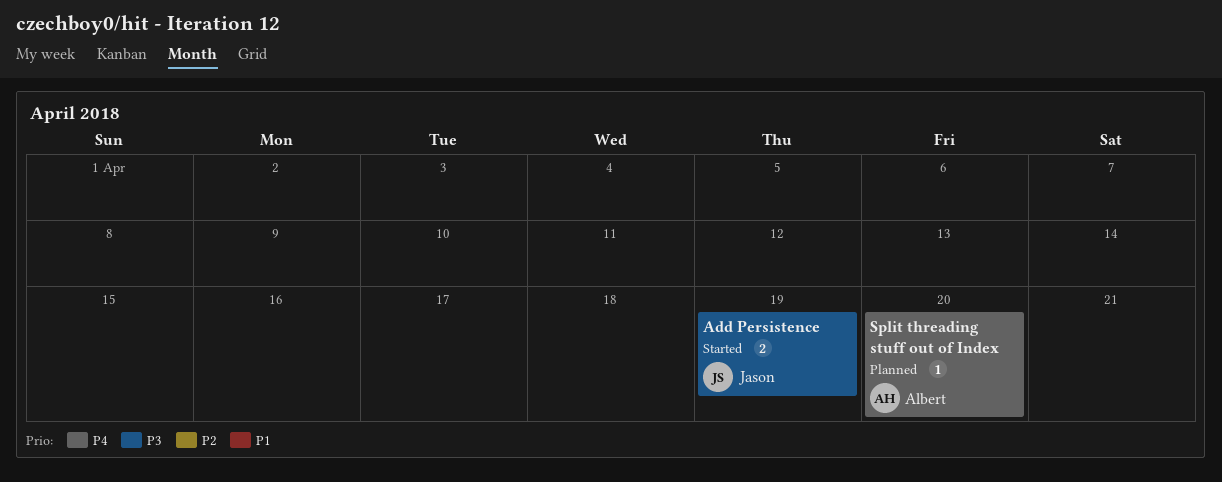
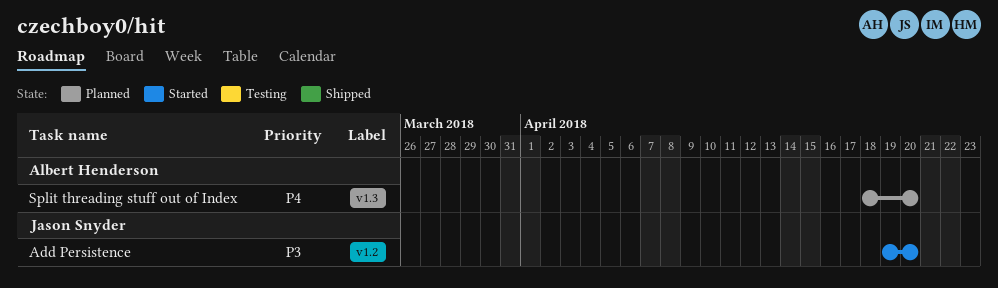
Add Persistence, due: Apr 19 -> Apr 20

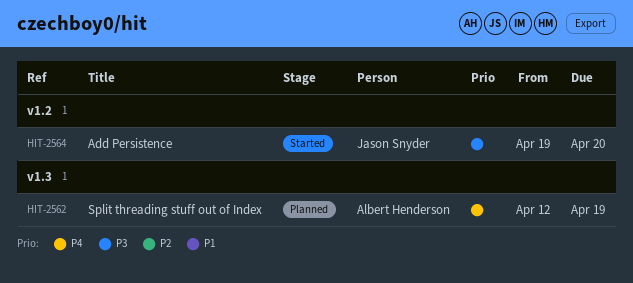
Split threading stuff out of Index, start: Apr 18 -> Apr 12
Split threading stuff out of Index, due: Apr 20 -> Apr 19

